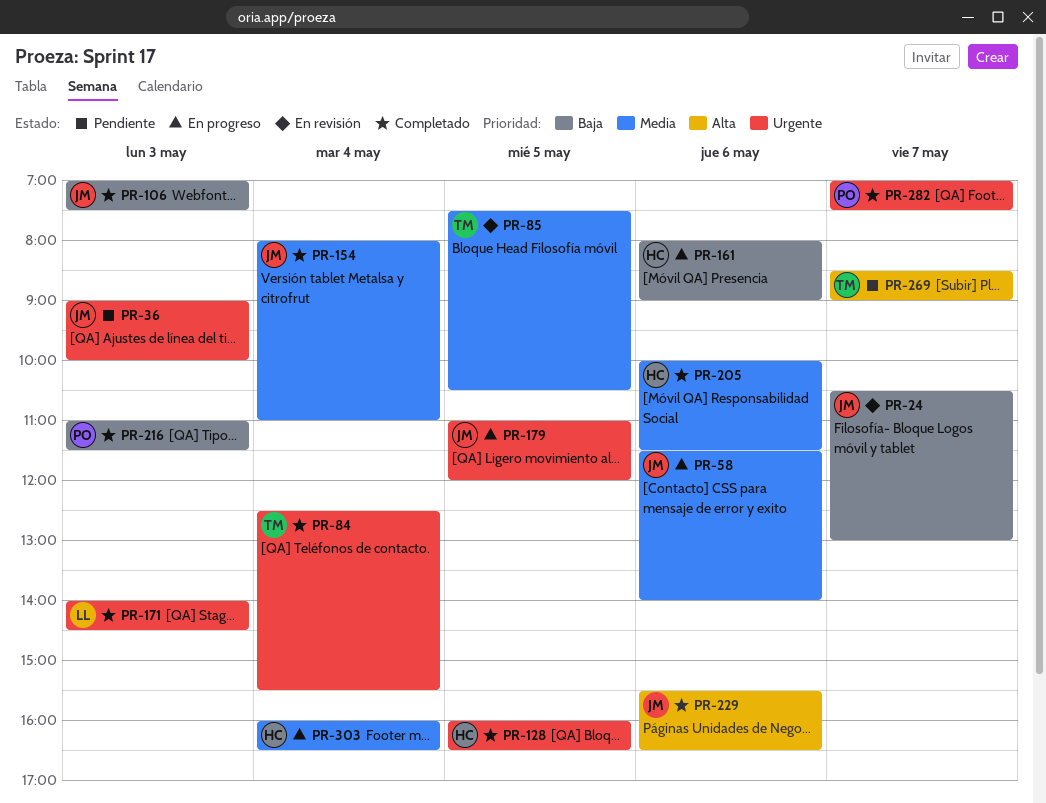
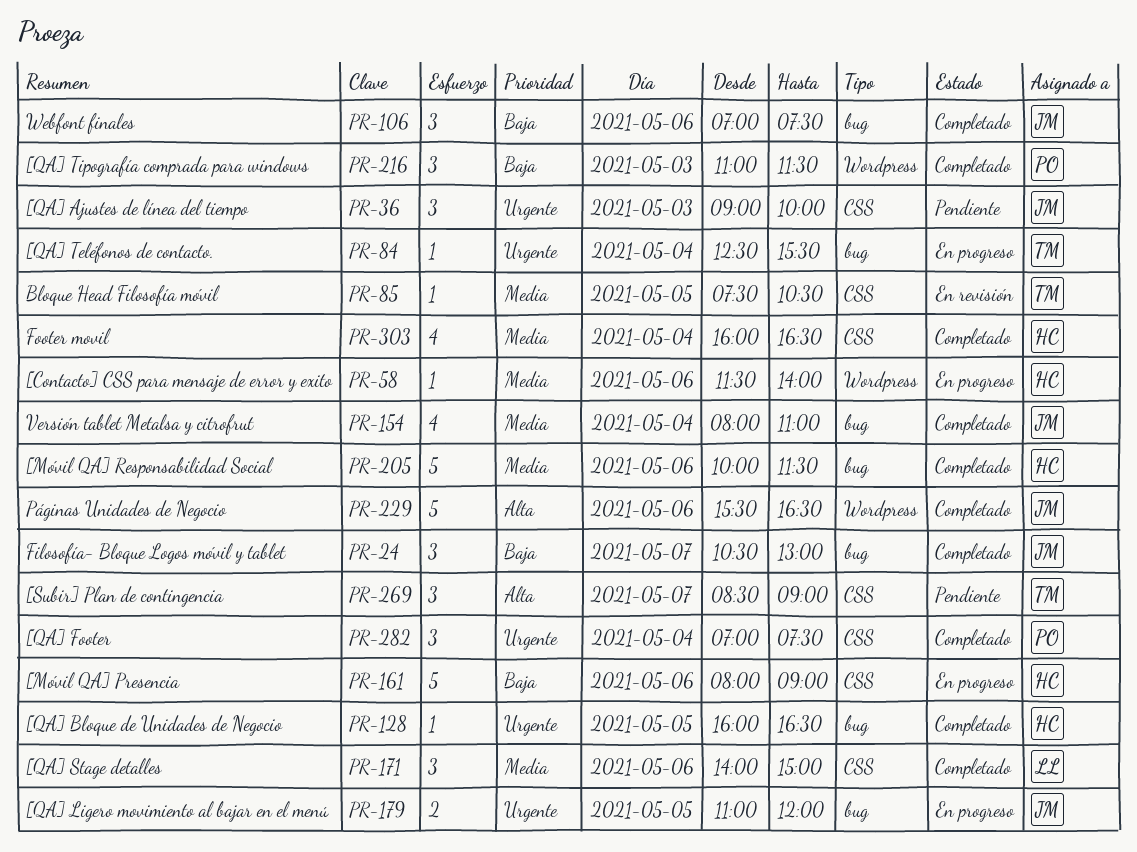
PR-24, status: En revisión -> Completado
PR-58, owner: JM -> HC
PR-84, status: Completado -> En progreso
PR-106, day: May 3 -> May 6
PR-171, priority: Urgente -> Media
PR-171, day: May 3 -> May 6
PR-171, ends: 14:30 -> 15:00
PR-282, day: May 7 -> May 4
PR-303, status: En progreso -> Completado

